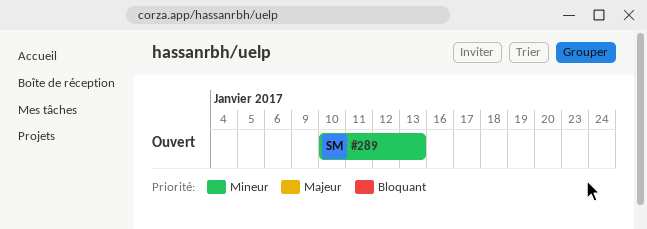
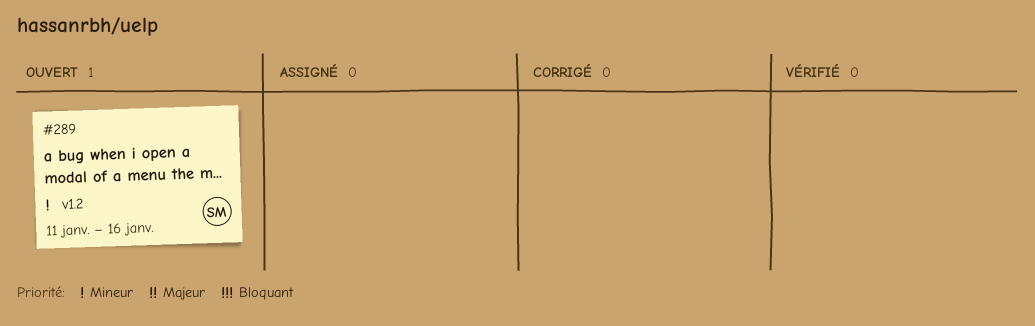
#289, start: Jan 10 -> Jan 11
#289, due: Jan 13 -> Jan 16

